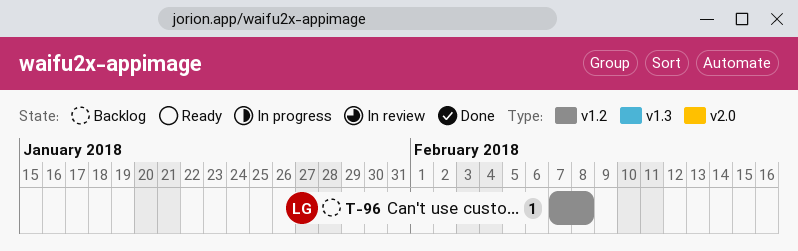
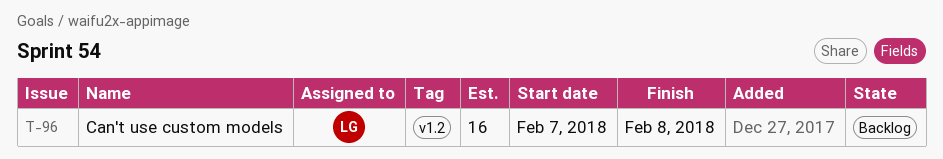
T-96, estimate: 1 -> 16

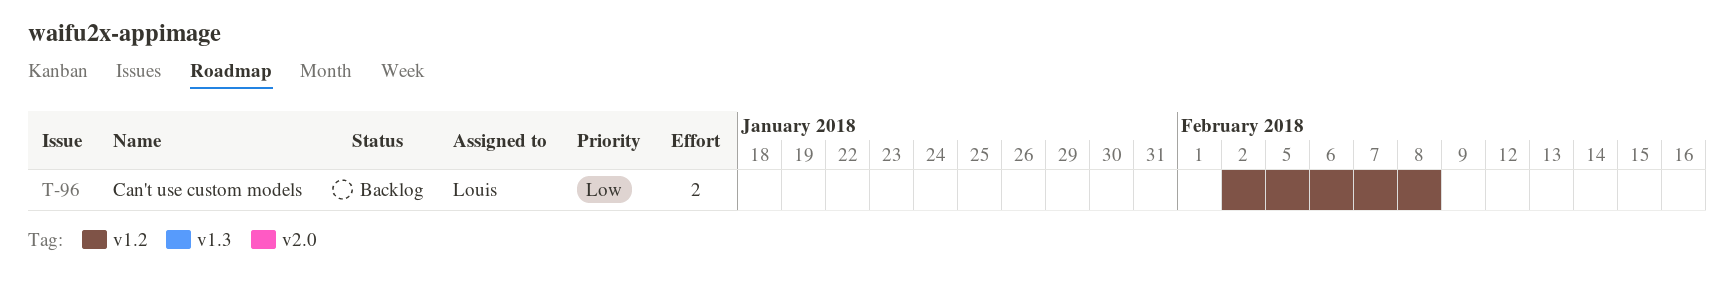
T-96, estimate: 16 -> 2
T-96, start: Feb 7 -> Feb 2

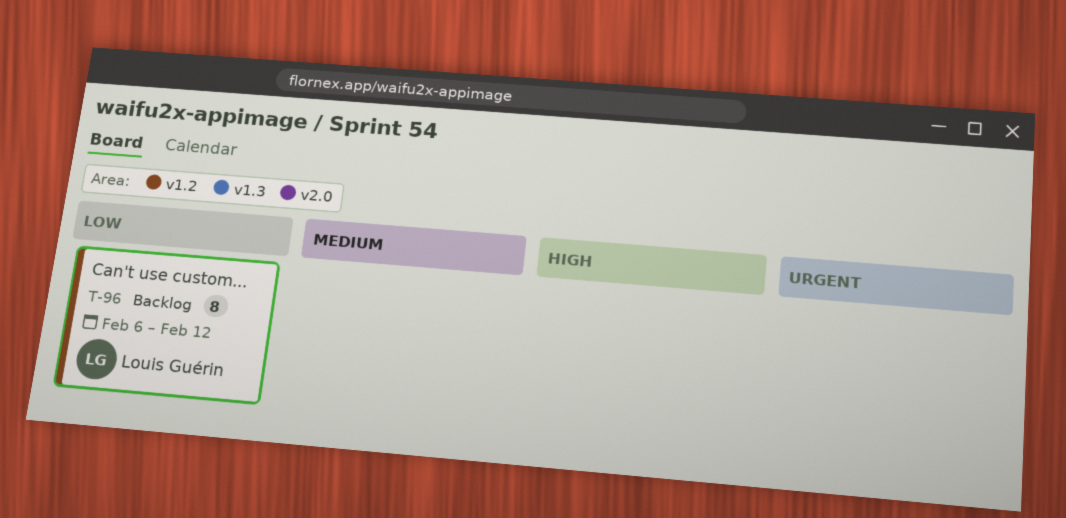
T-96, estimate: 2 -> 8
T-96, start: Feb 2 -> Feb 6
T-96, due: Feb 8 -> Feb 12

